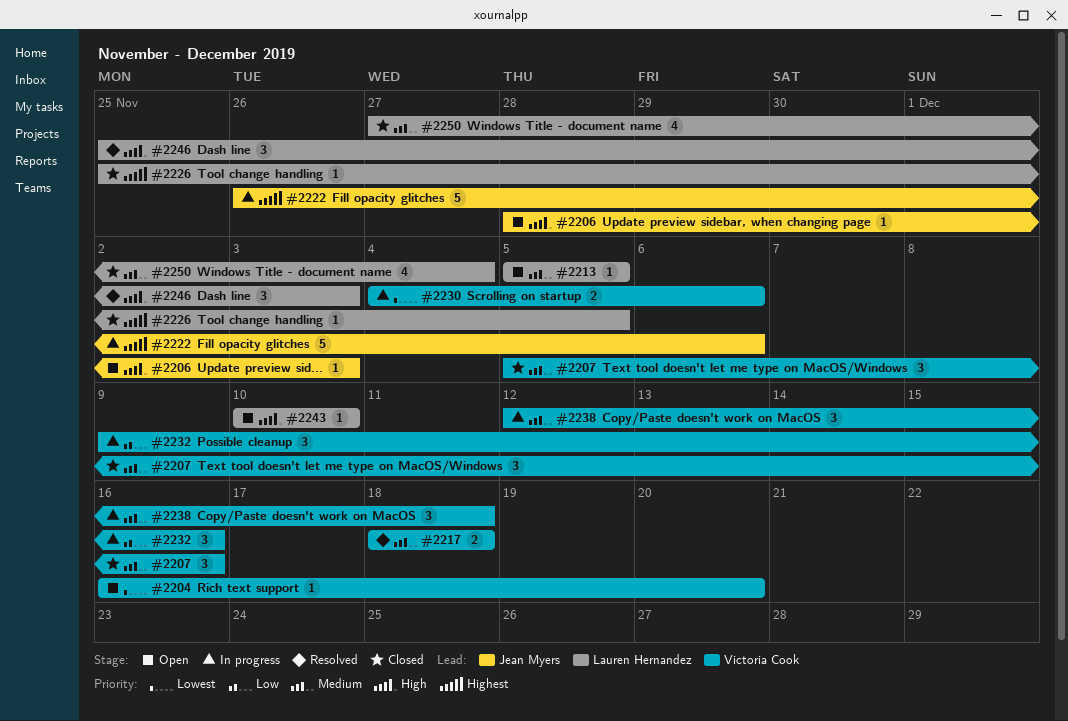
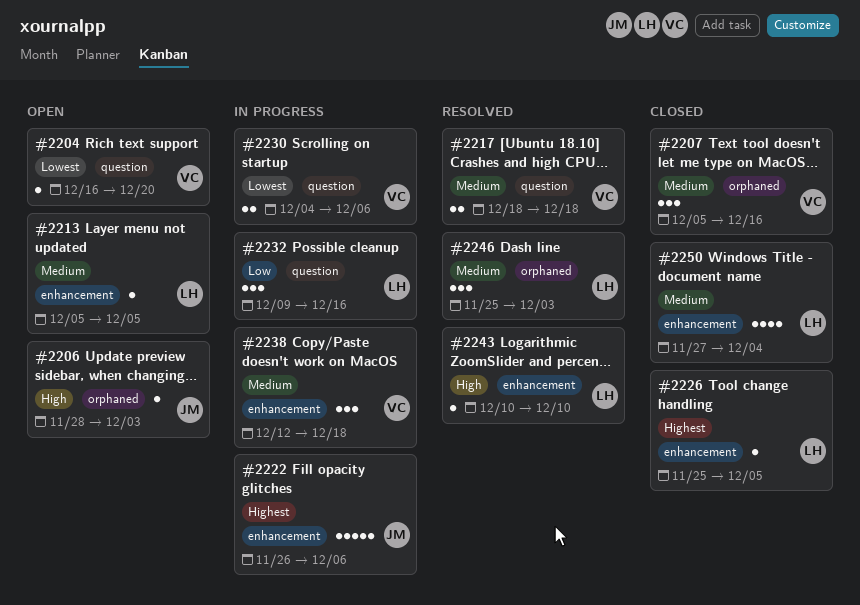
#2232, owner: Victoria Cook -> Lauren Hernandez
#2243, status: Open -> Resolved
#2246, priority: High -> Medium

